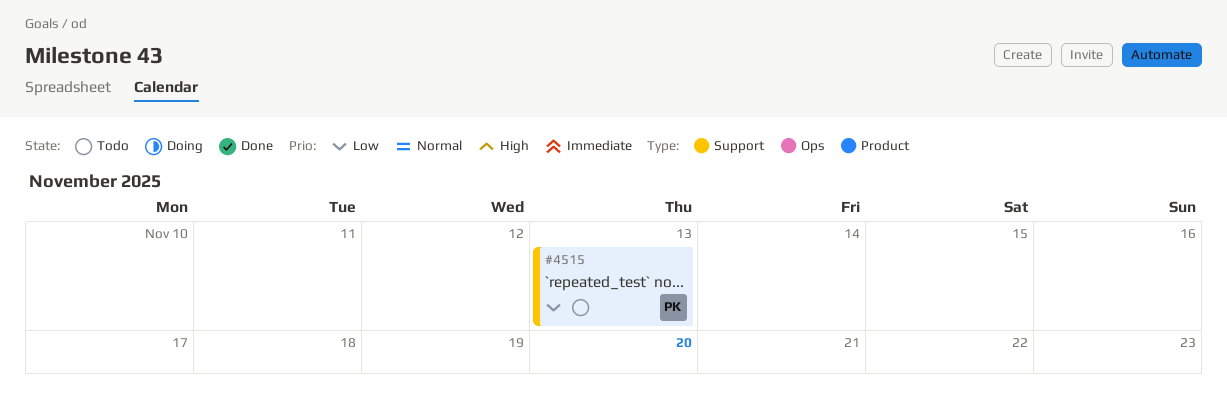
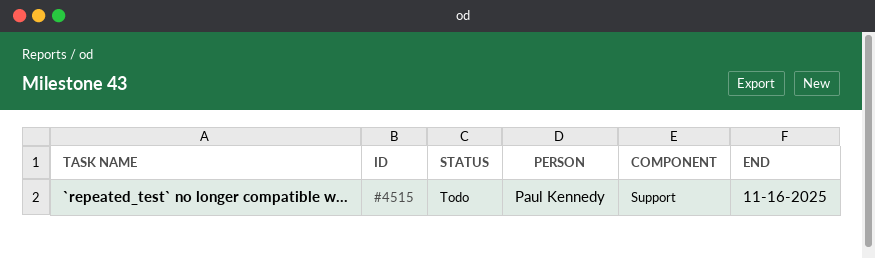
#4515, due: Nov 13 -> Nov 16

